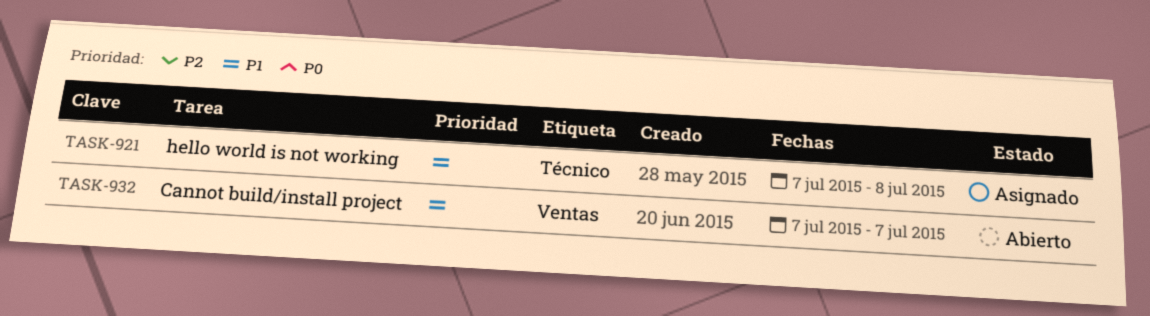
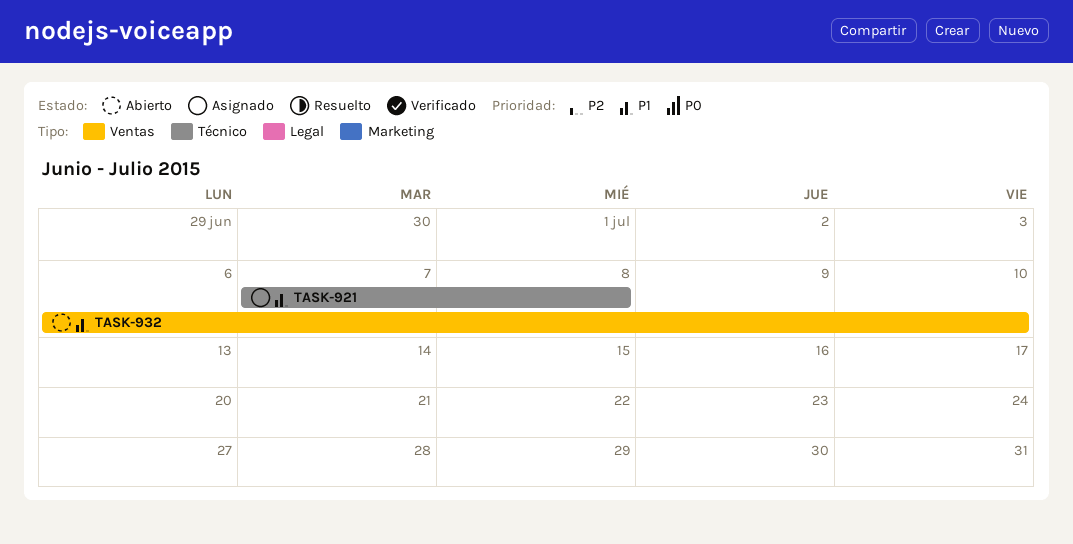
TASK-932, start: Jul 7 -> Jul 6
TASK-932, due: Jul 7 -> Jul 10

